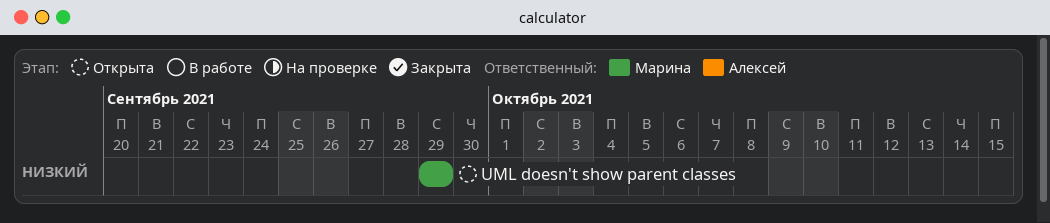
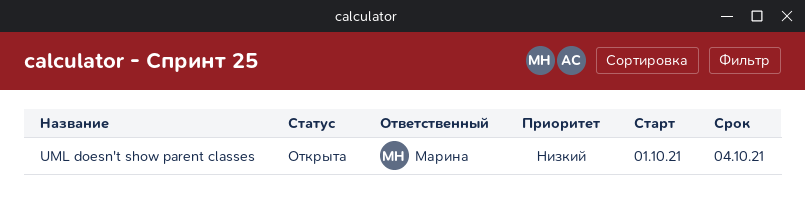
UML doesn't show parent classes, start: Sep 29 -> Oct 1
UML doesn't show parent classes, due: Sep 29 -> Oct 4

